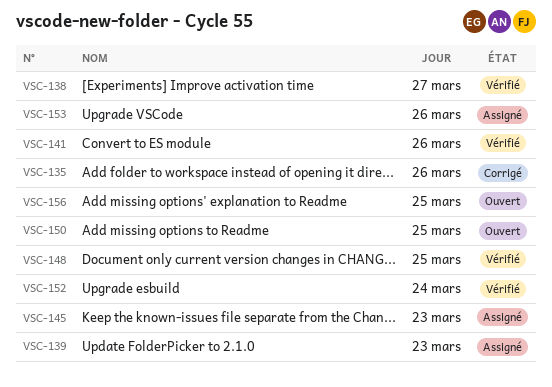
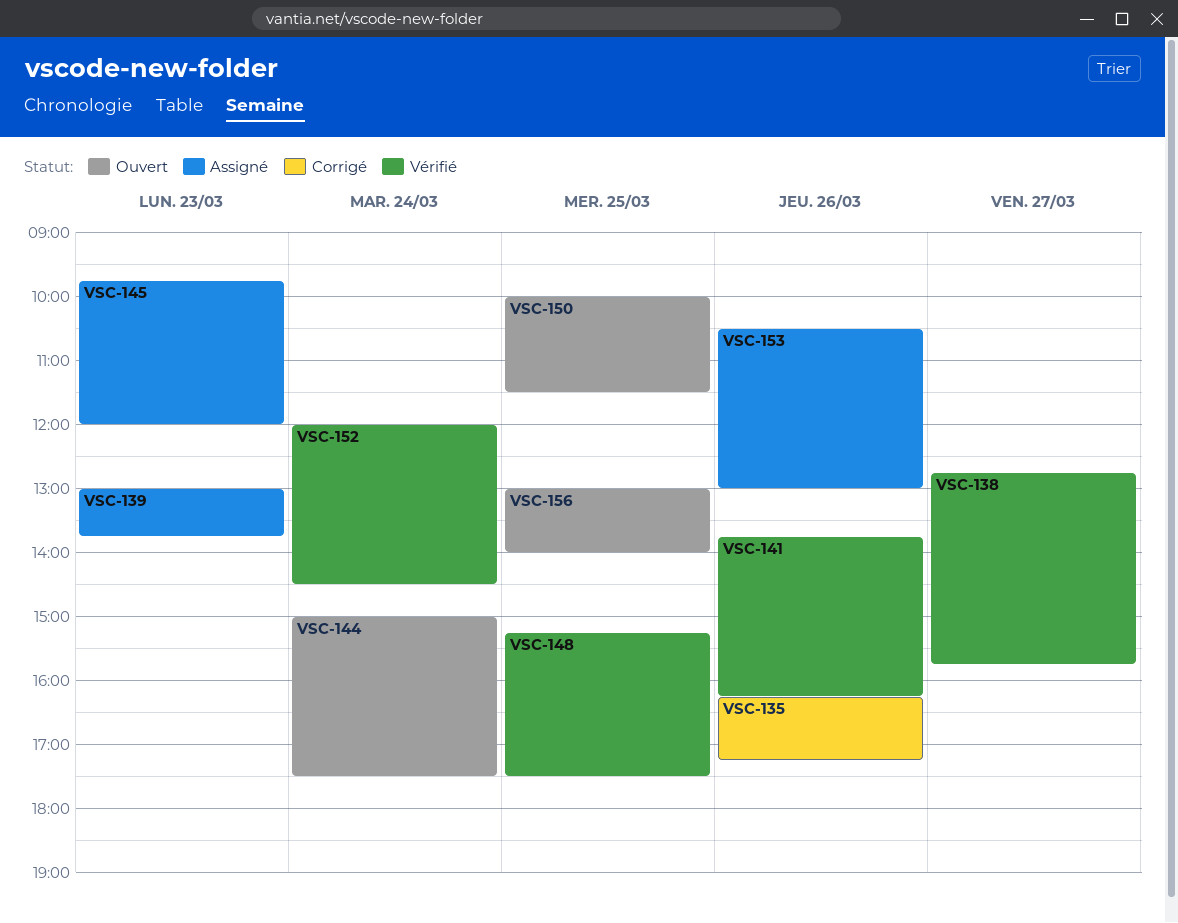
VSC-144: none -> present

